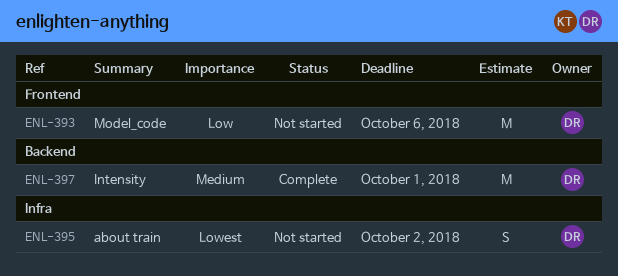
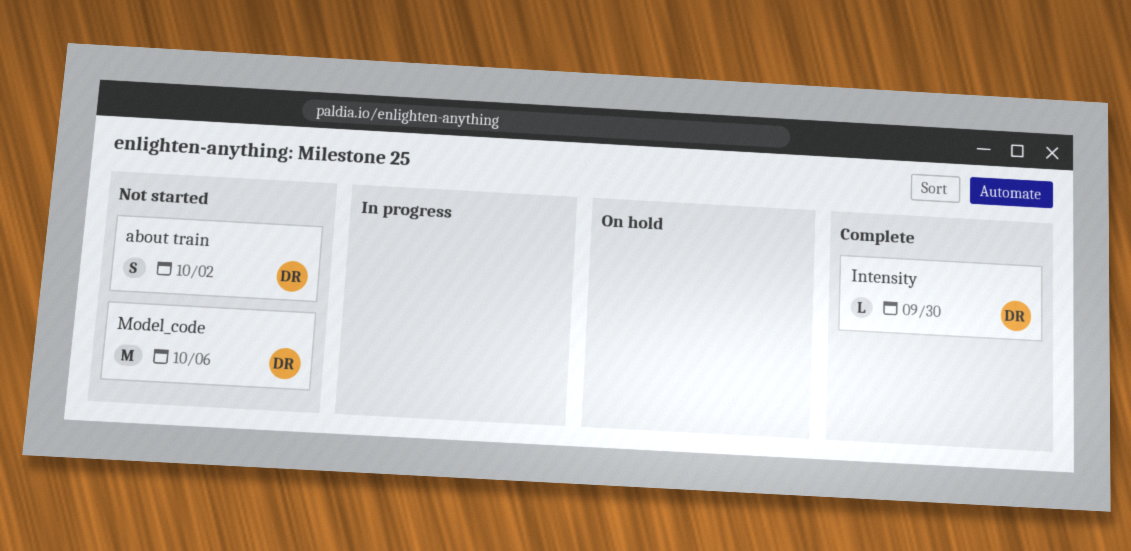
Intensity, estimate: M -> L
Intensity, due: Oct 1 -> Sep 30

